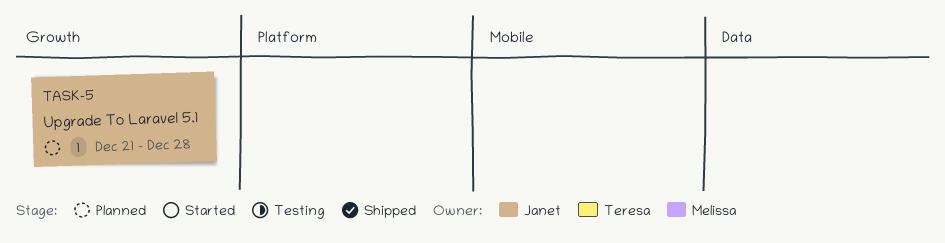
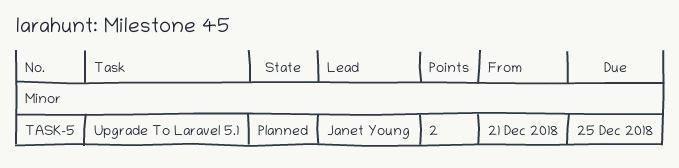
TASK-5, estimate: 1 -> 2
TASK-5, due: Dec 28 -> Dec 25

